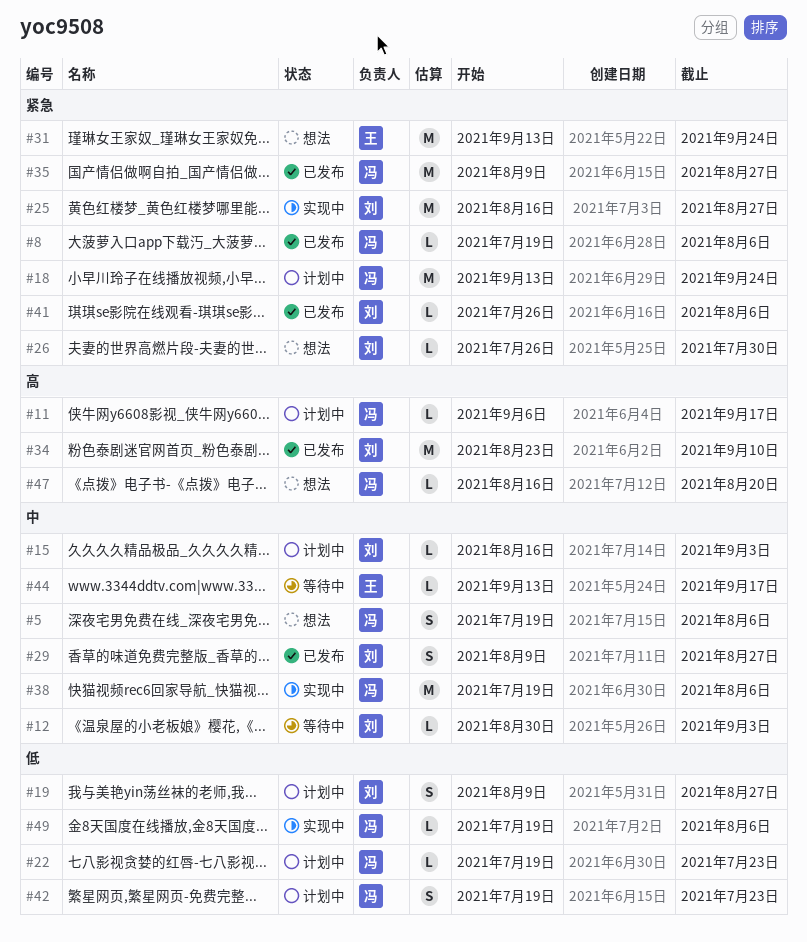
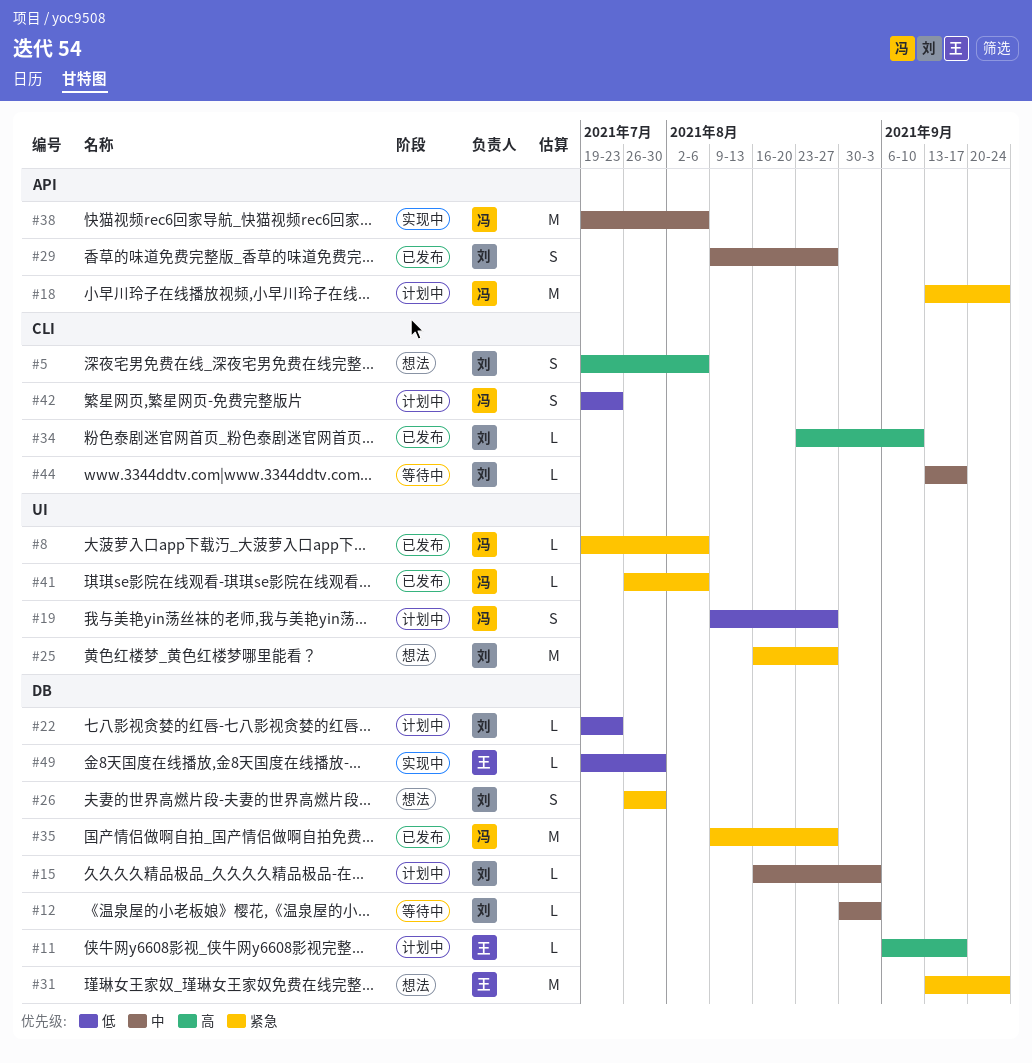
#5, owner: 冯 -> 刘
#5, priority: 中 -> 高
#11, owner: 冯 -> 王
#19, owner: 刘 -> 冯
#22, owner: 冯 -> 刘
#25, status: 实现中 -> 想法
#26, estimate: L -> S
#34, estimate: M -> L
#41, owner: 刘 -> 冯
#44, owner: 王 -> 刘
#47: present -> none
#49, owner: 冯 -> 王
#49, due: Aug 6 -> Jul 30

